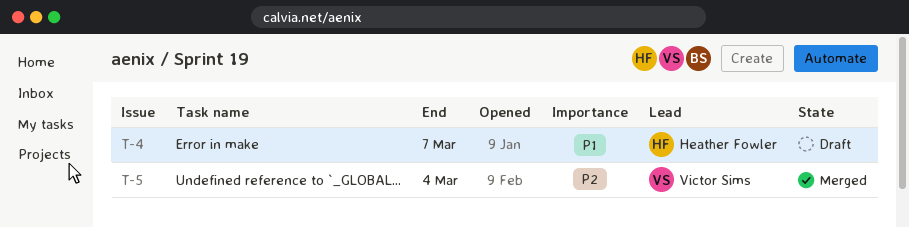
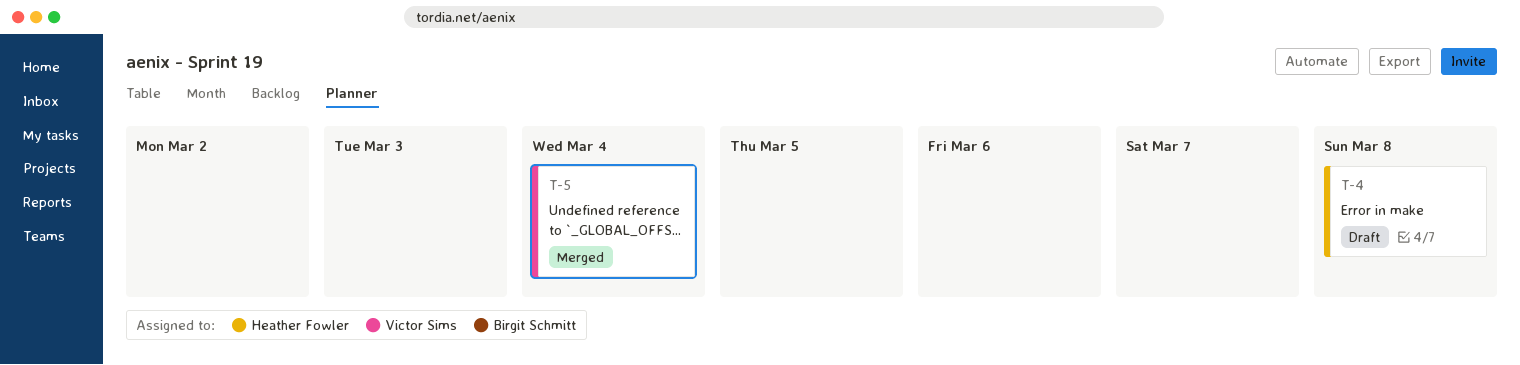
T-4, due: Mar 7 -> Mar 8

